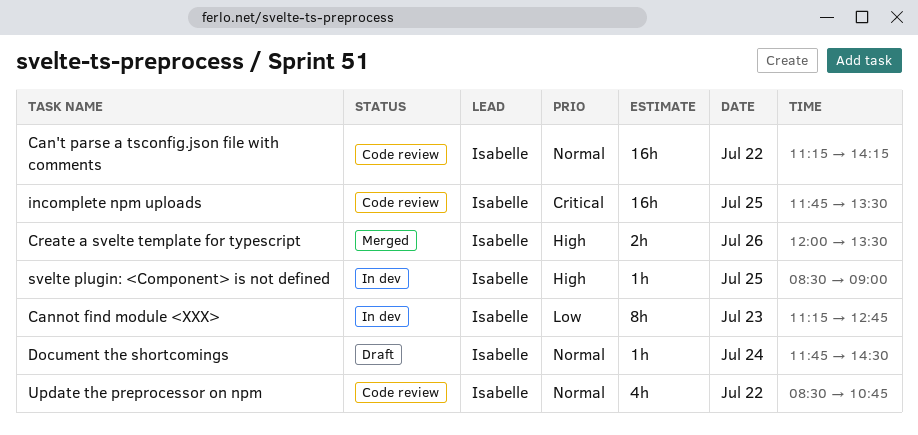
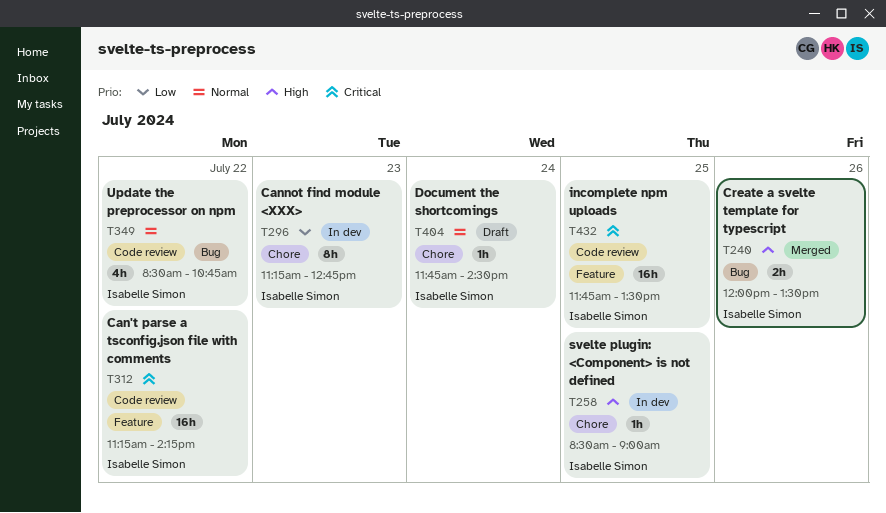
Can't parse a tsconfig.json file with comments, priority: Normal -> Critical

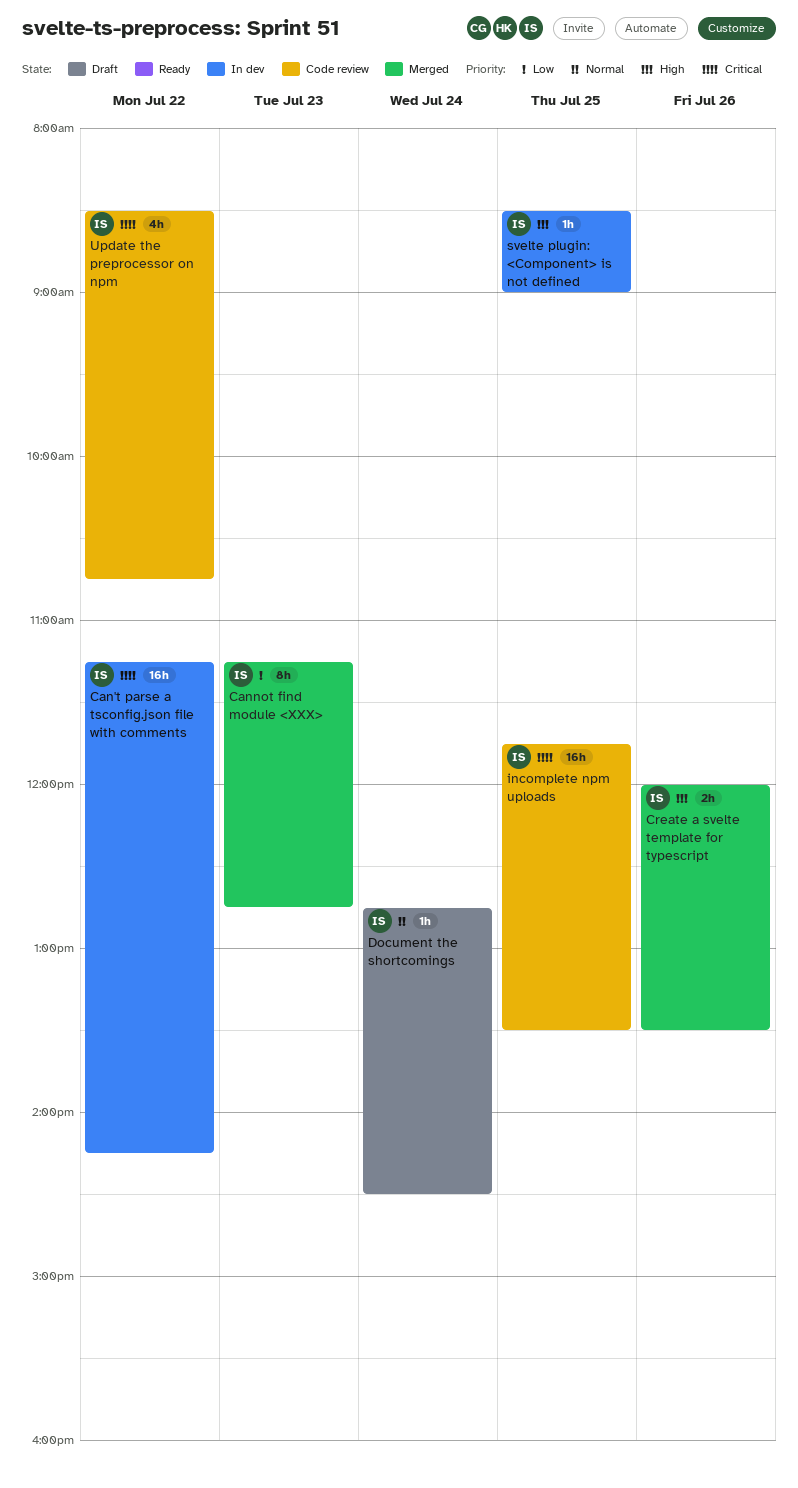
Can't parse a tsconfig.json file with comments, status: Code review -> In dev
Cannot find module <XXX>, status: In dev -> Merged
Document the shortcomings, begins: 11:45 -> 12:45
Update the preprocessor on npm, priority: Normal -> Critical

